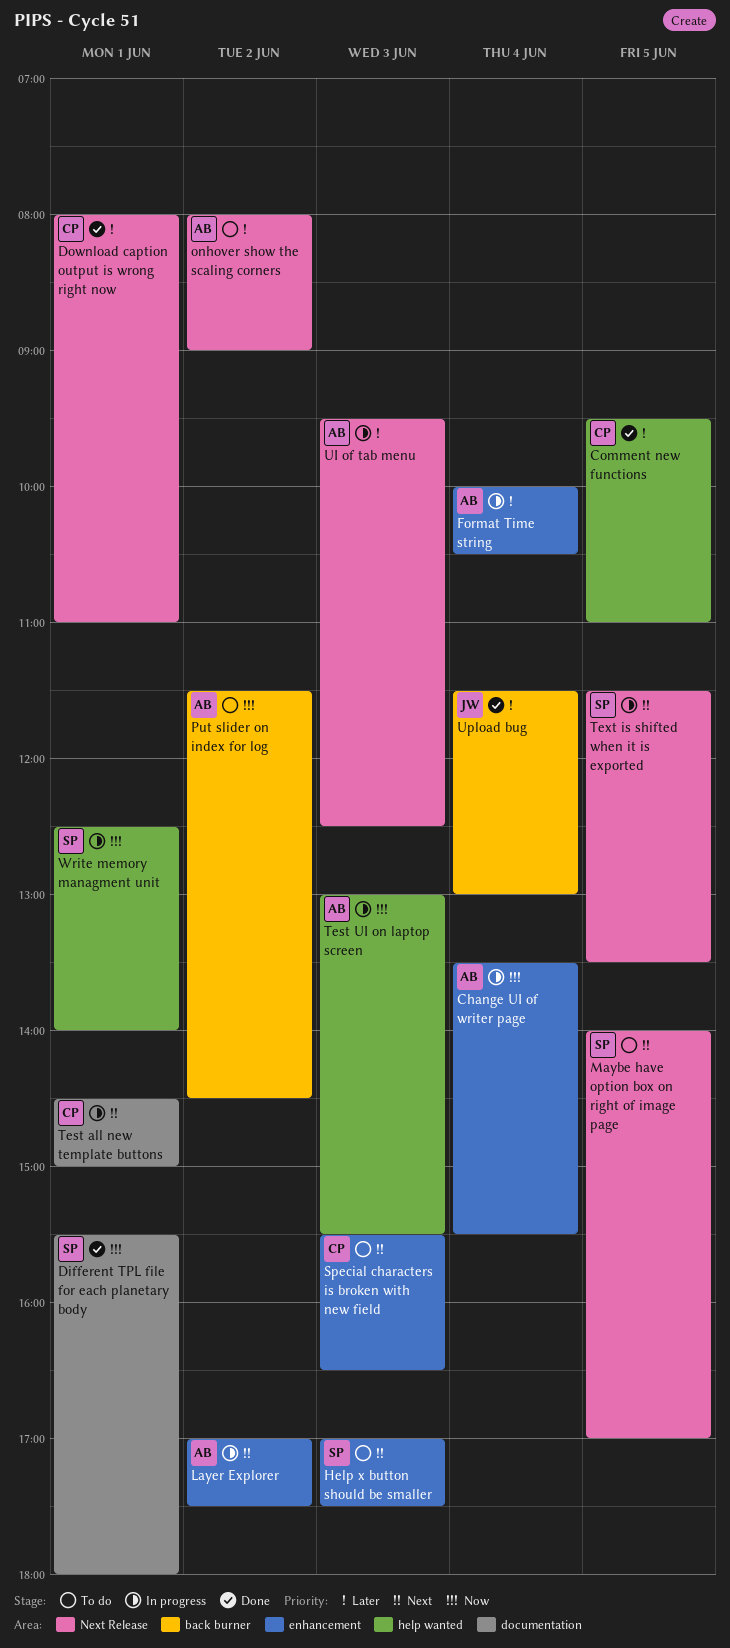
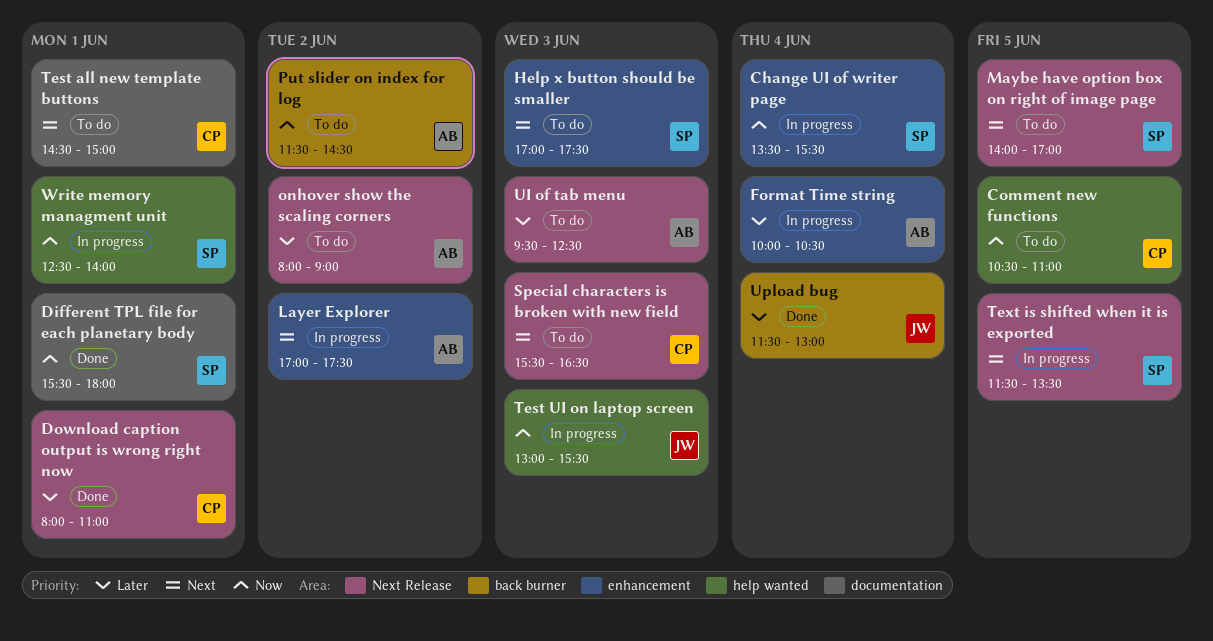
Change UI of writer page, owner: AB -> SP
Comment new functions, status: Done -> To do
Comment new functions, priority: Later -> Now
Comment new functions, begins: 09:30 -> 10:30
Special characters is broken with new field, label: enhancement -> Next Release
Test all new template buttons, status: In progress -> To do
Test UI on laptop screen, owner: AB -> JW
UI of tab menu, status: In progress -> To do

